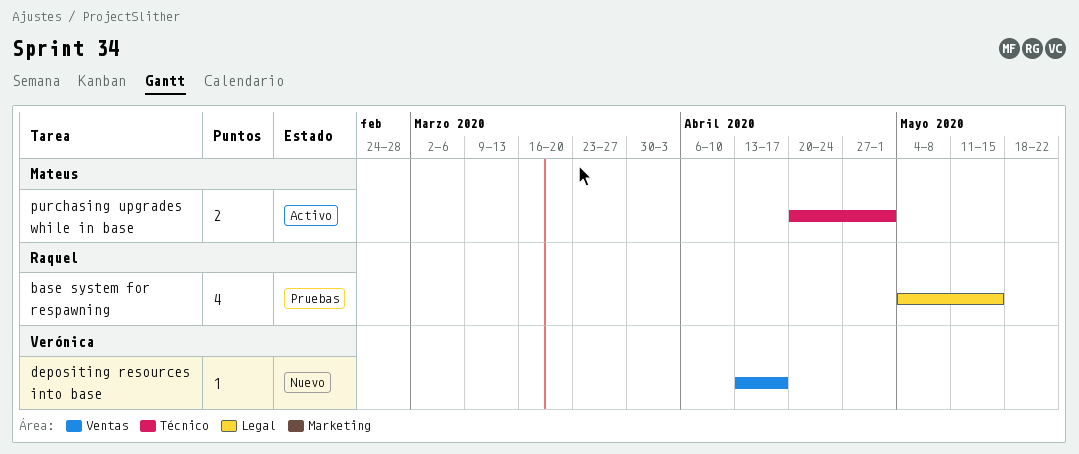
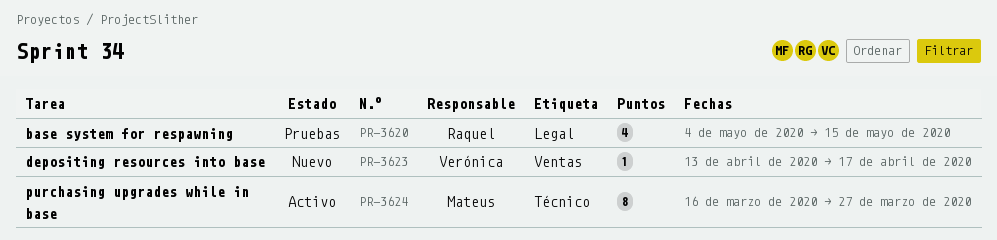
purchasing upgrades while in base, estimate: 2 -> 8
purchasing upgrades while in base, start: Apr 20 -> Mar 16
purchasing upgrades while in base, due: May 1 -> Mar 27

